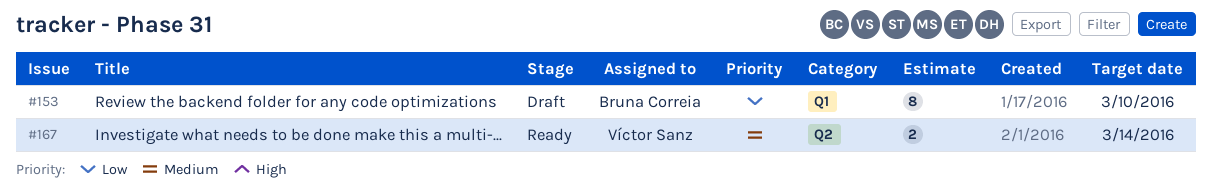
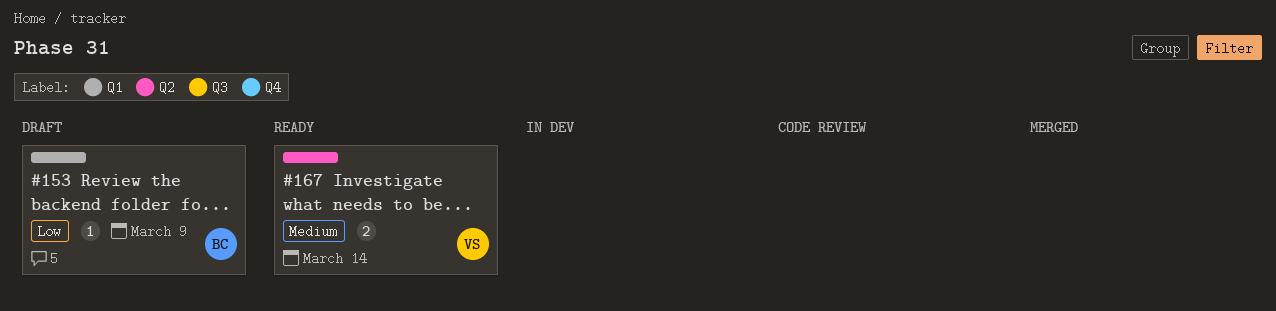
#153, estimate: 8 -> 1
#153, due: Mar 10 -> Mar 9

